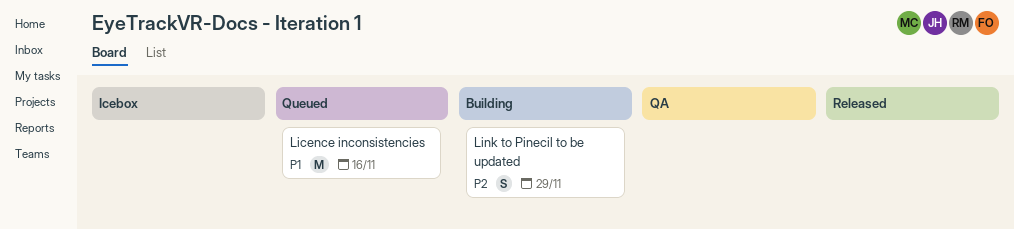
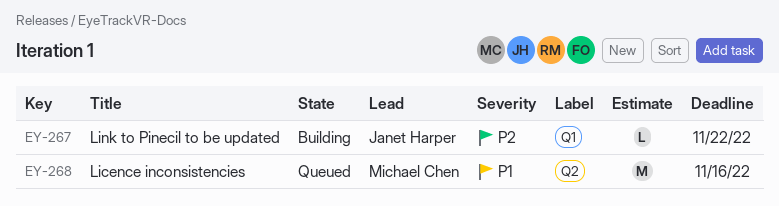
Link to Pinecil to be updated, estimate: S -> L
Link to Pinecil to be updated, due: Nov 29 -> Nov 22

